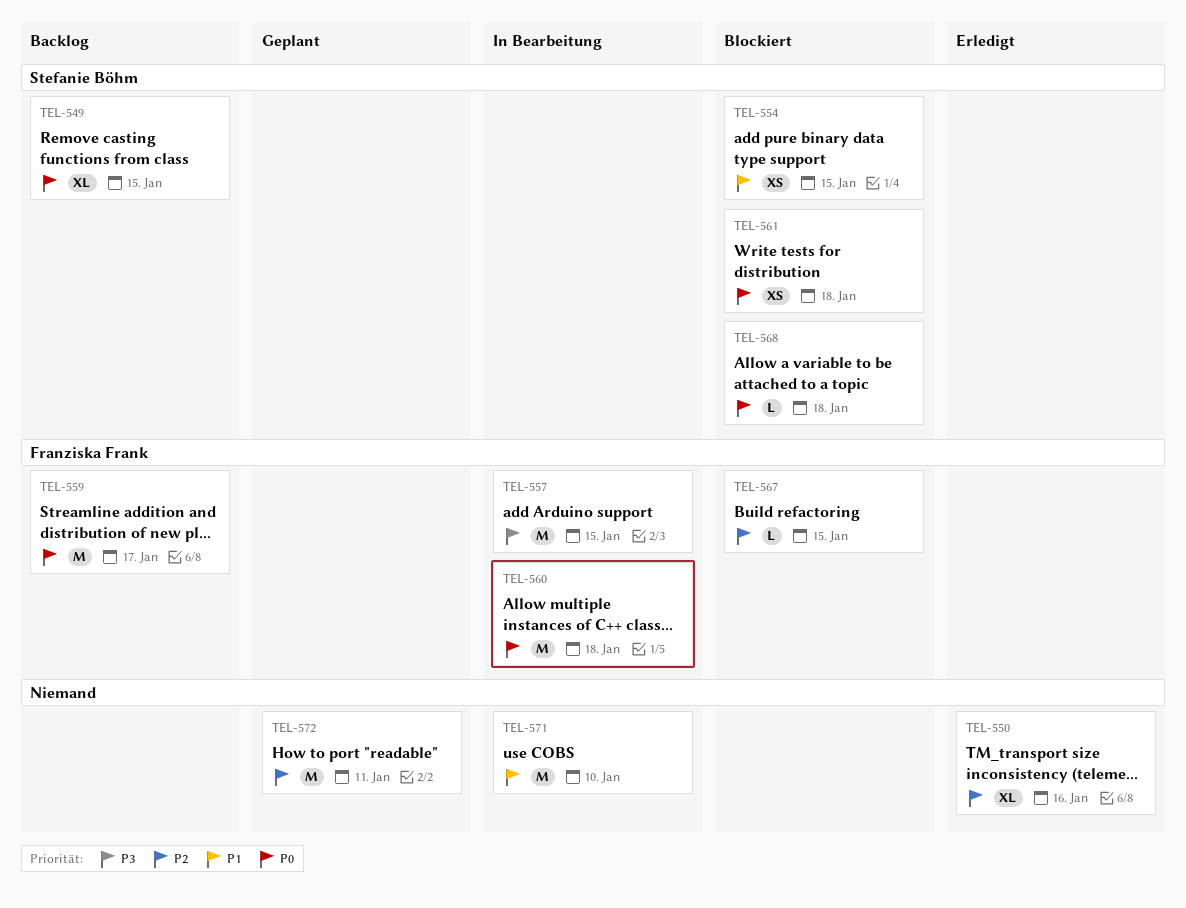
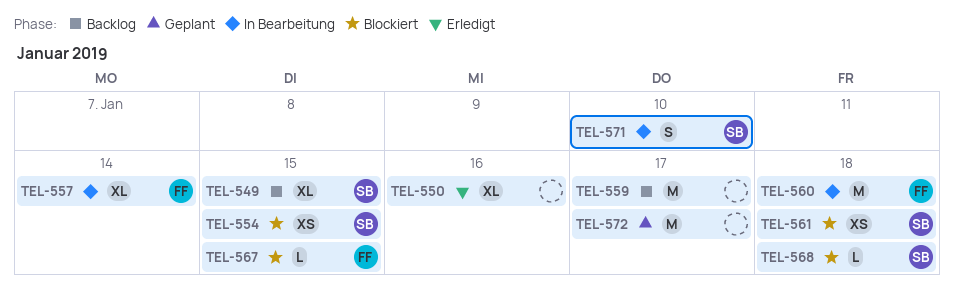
TEL-557, estimate: M -> XL
TEL-557, due: Jan 15 -> Jan 14
TEL-559, owner: Franziska Frank -> none
TEL-571, owner: none -> Stefanie Böhm
TEL-571, estimate: M -> S
TEL-572, due: Jan 11 -> Jan 17

